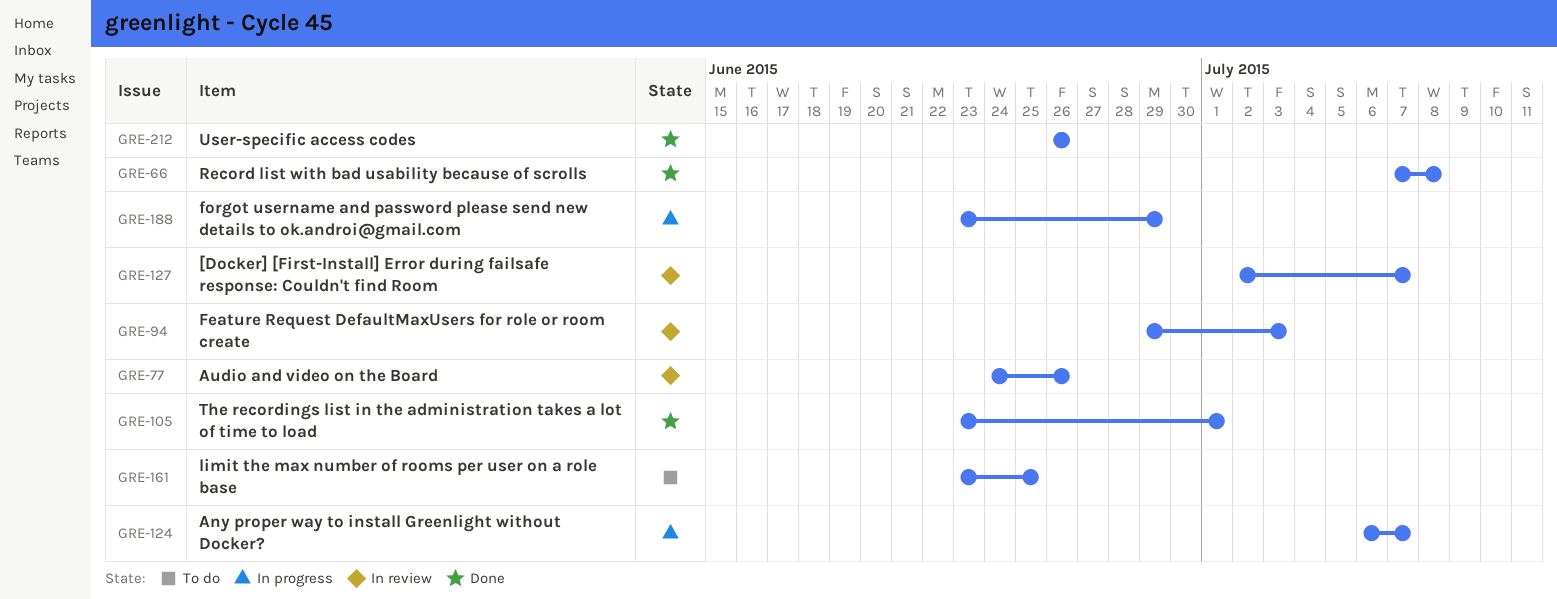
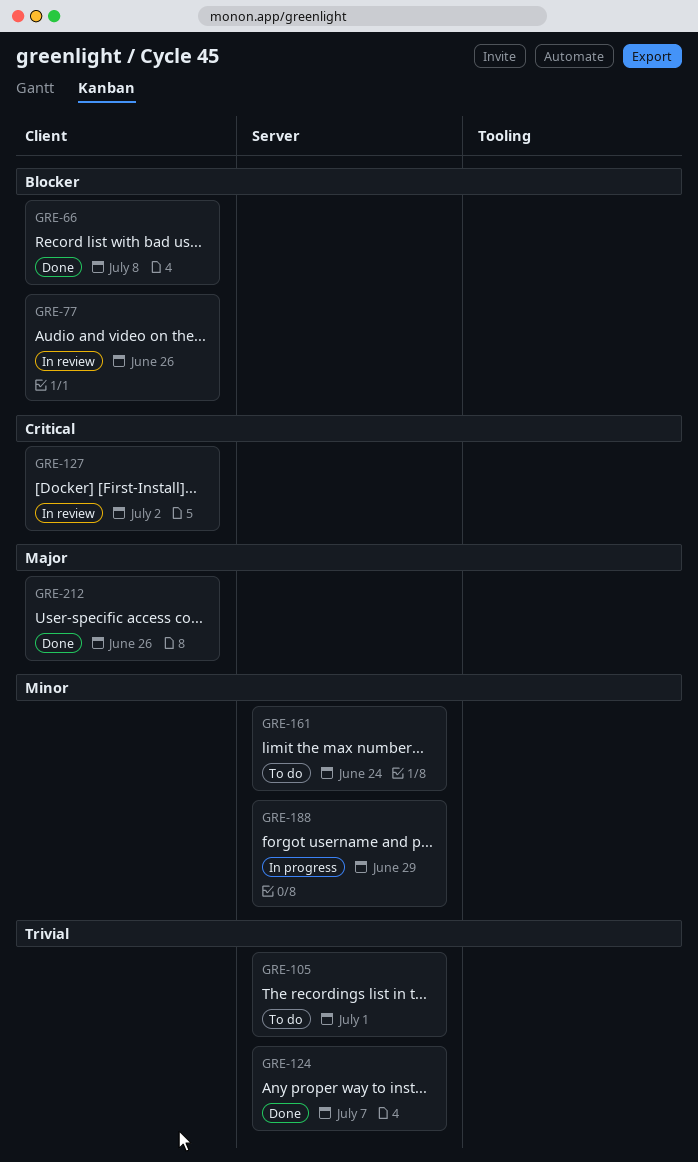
GRE-94: present -> none
GRE-105, status: Done -> To do
GRE-124, status: In progress -> Done
GRE-127, due: Jul 7 -> Jul 2
GRE-161, due: Jun 25 -> Jun 24

